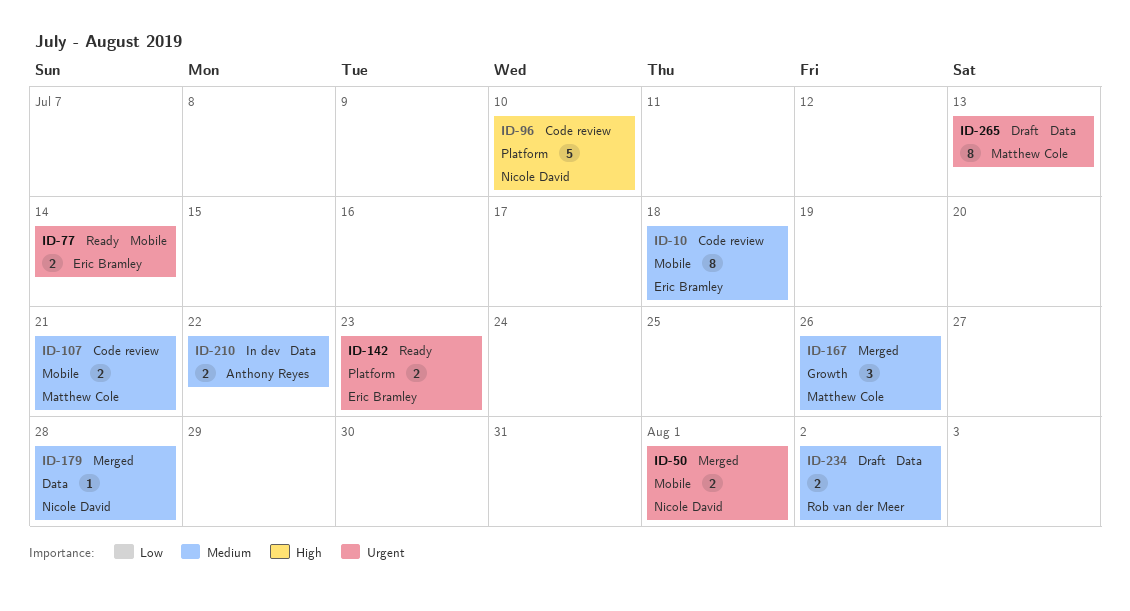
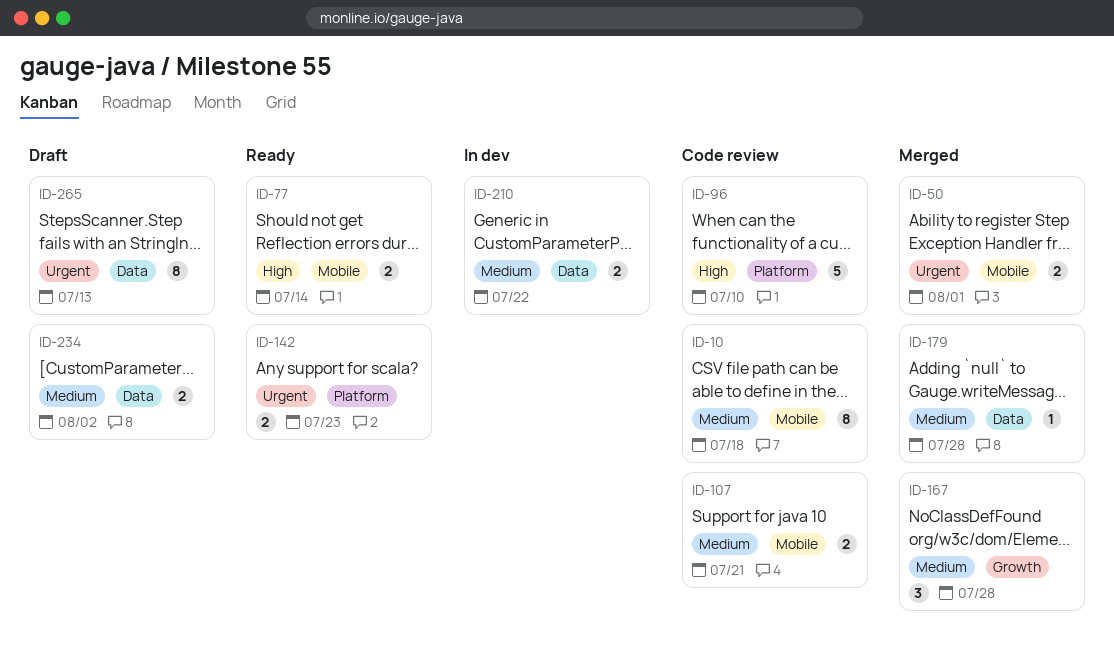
ID-77, priority: Urgent -> High
ID-167, due: Jul 26 -> Jul 28

